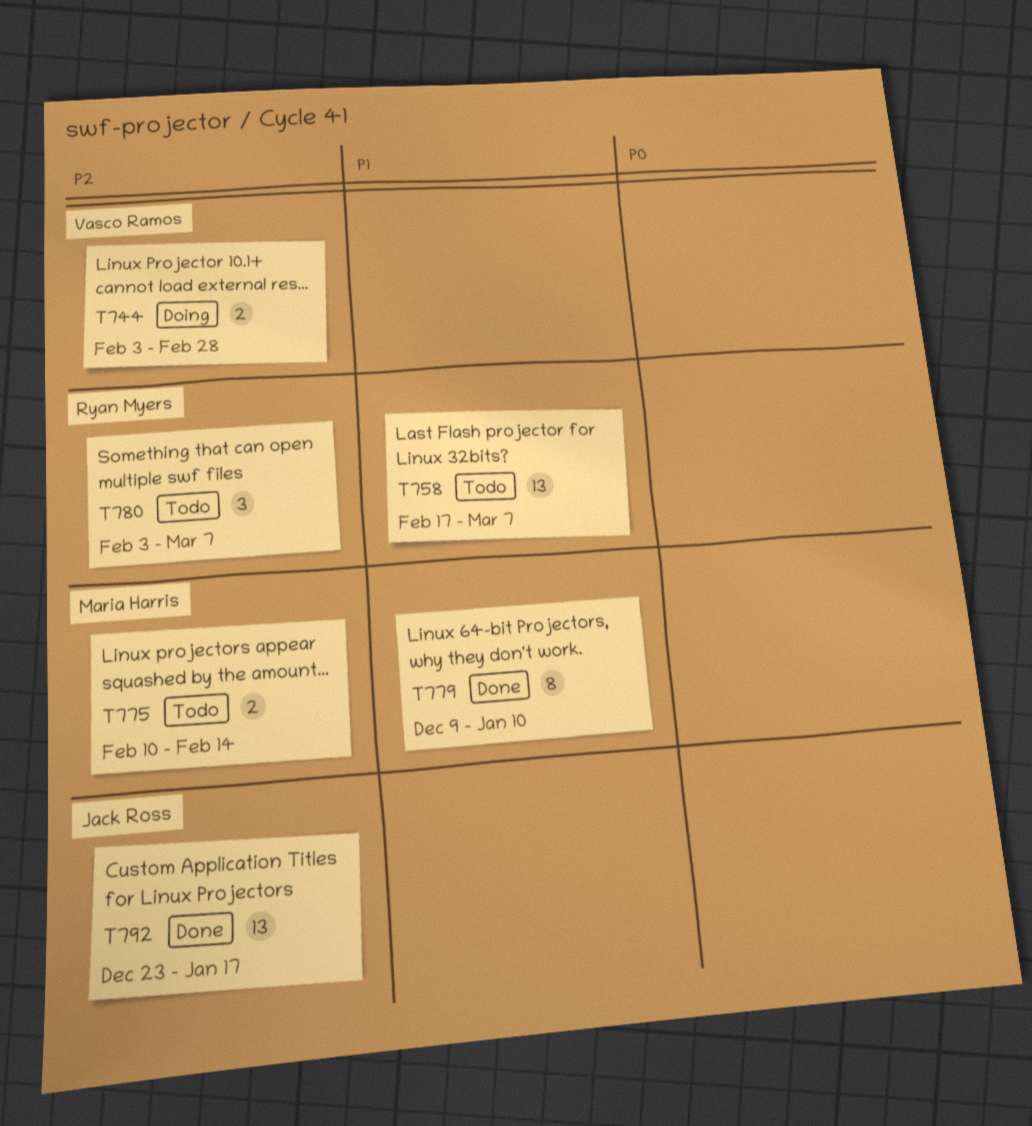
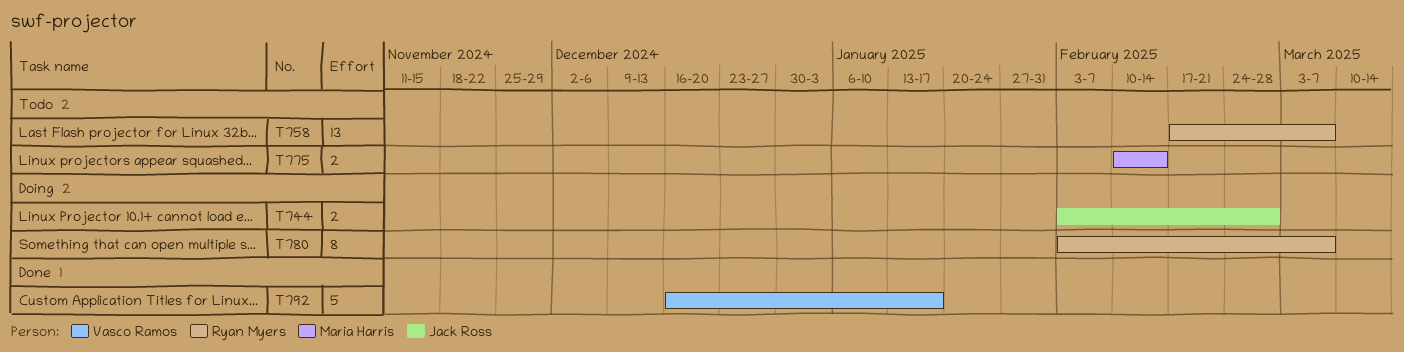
T744, owner: Vasco Ramos -> Jack Ross
T779: present -> none
T780, status: Todo -> Doing
T780, estimate: 3 -> 8
T792, owner: Jack Ross -> Vasco Ramos
T792, estimate: 13 -> 5
T792, start: Dec 23 -> Dec 16

